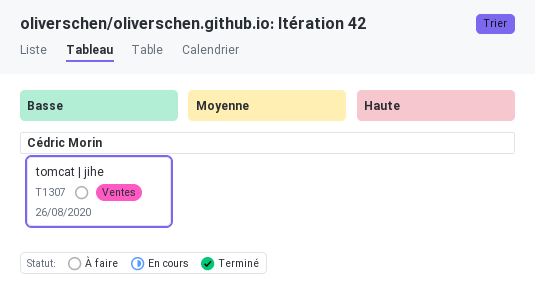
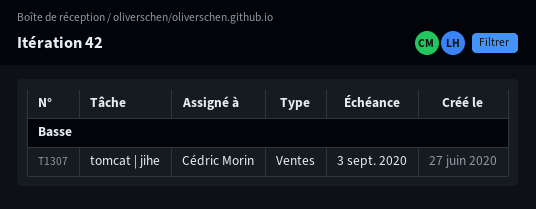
T1307, due: Aug 26 -> Sep 3

